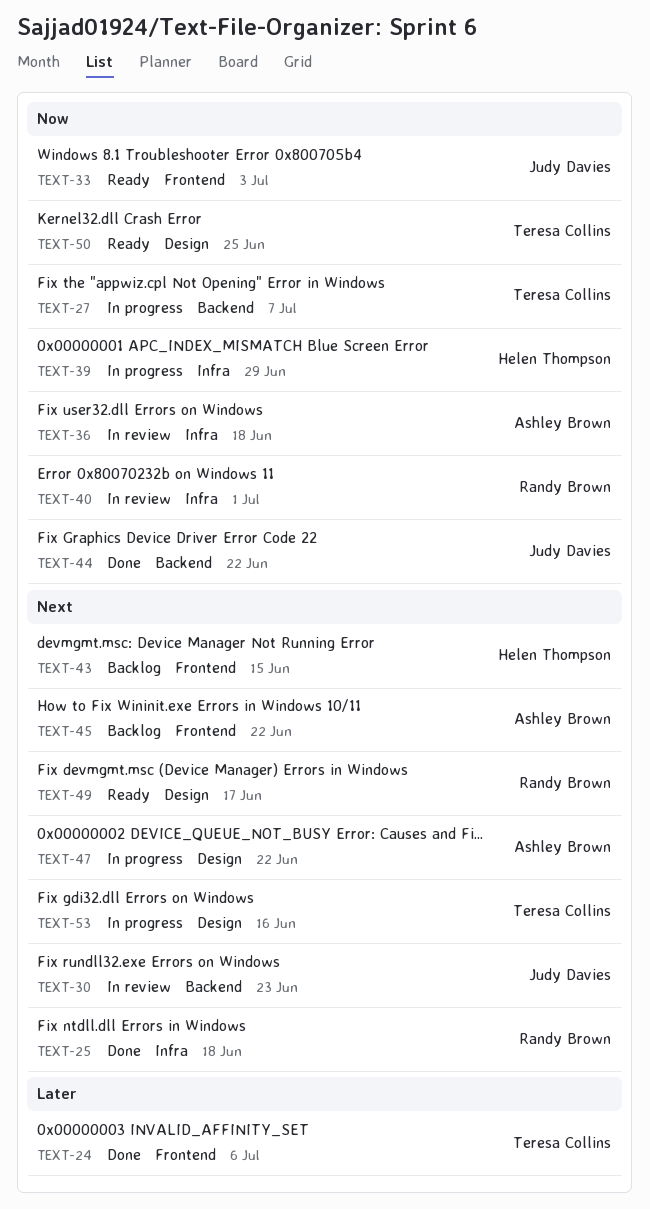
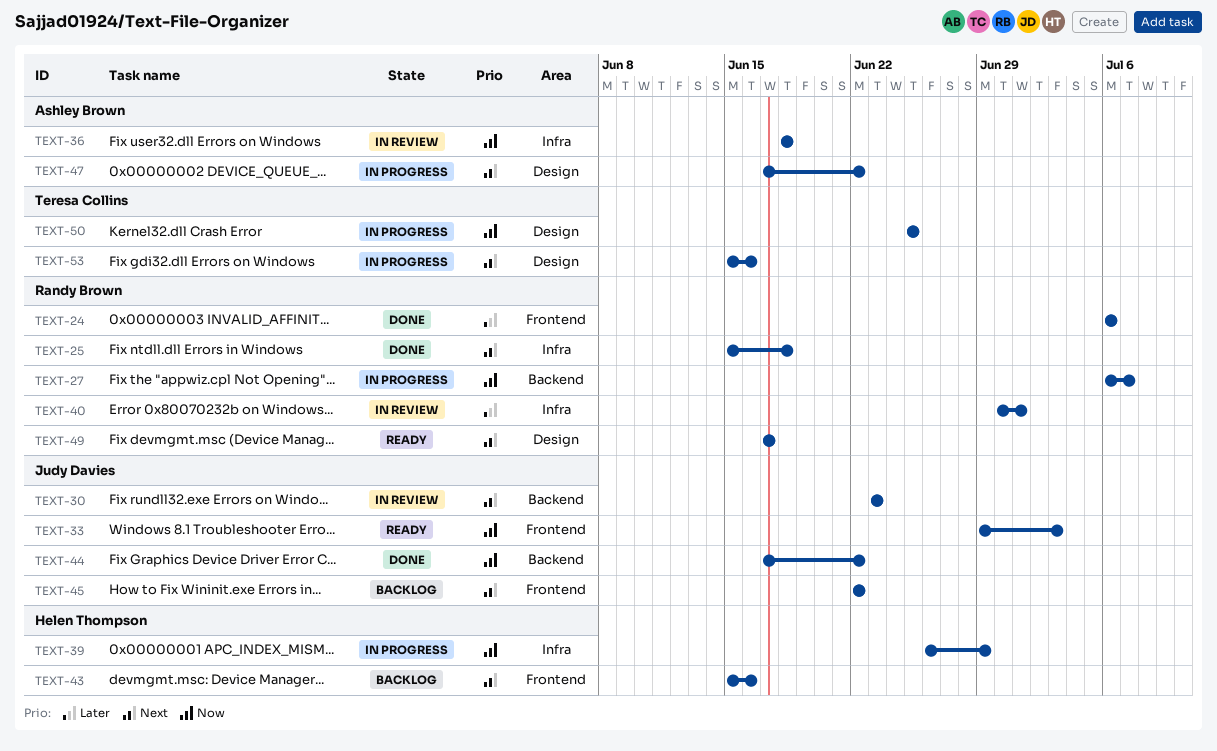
TEXT-24, owner: Teresa Collins -> Randy Brown
TEXT-27, owner: Teresa Collins -> Randy Brown
TEXT-40, priority: Now -> Later
TEXT-43, due: Jun 15 -> Jun 16
TEXT-45, owner: Ashley Brown -> Judy Davies
TEXT-50, status: Ready -> In progress

